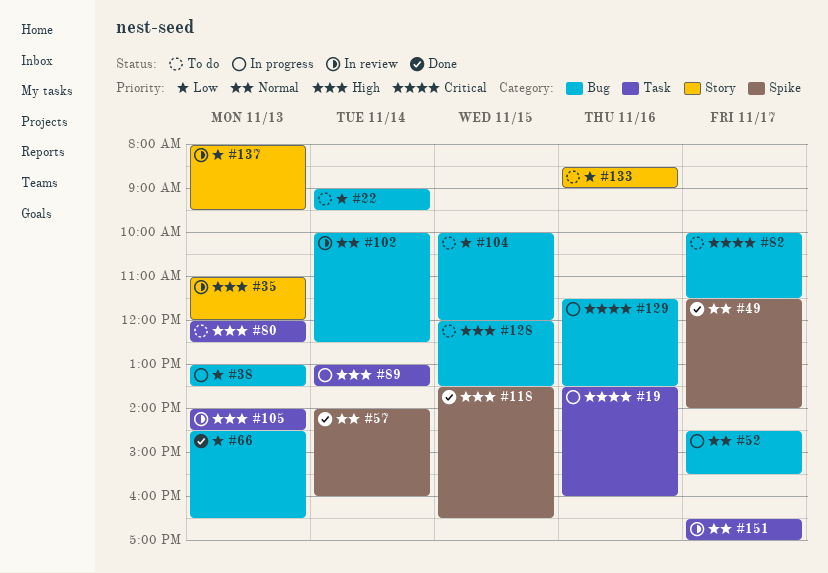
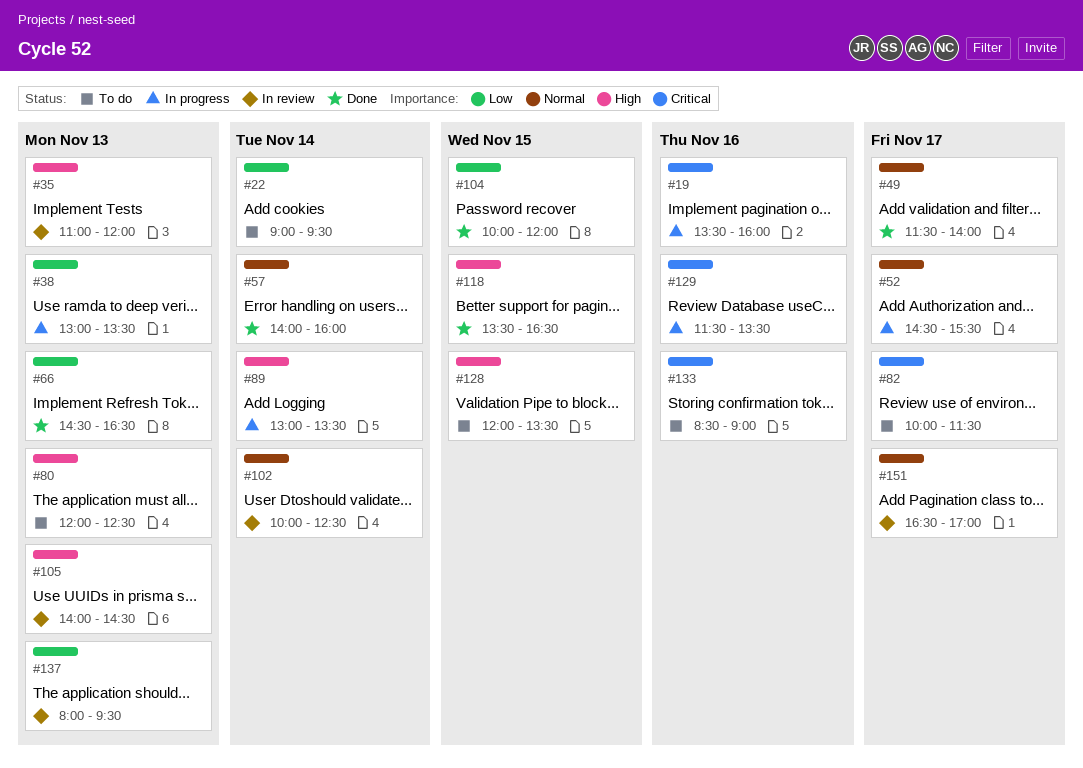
#104, status: To do -> Done
#133, priority: Low -> Critical

